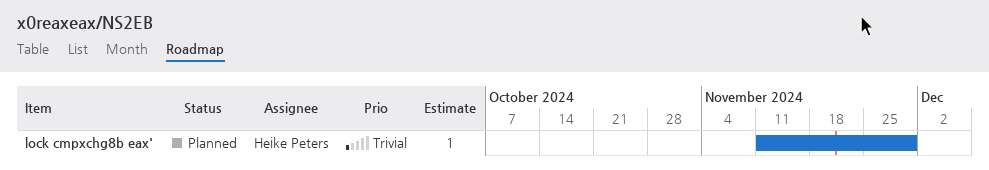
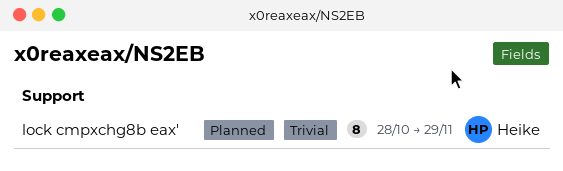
lock cmpxchg8b eax', estimate: 1 -> 8
lock cmpxchg8b eax', start: Nov 11 -> Oct 28

